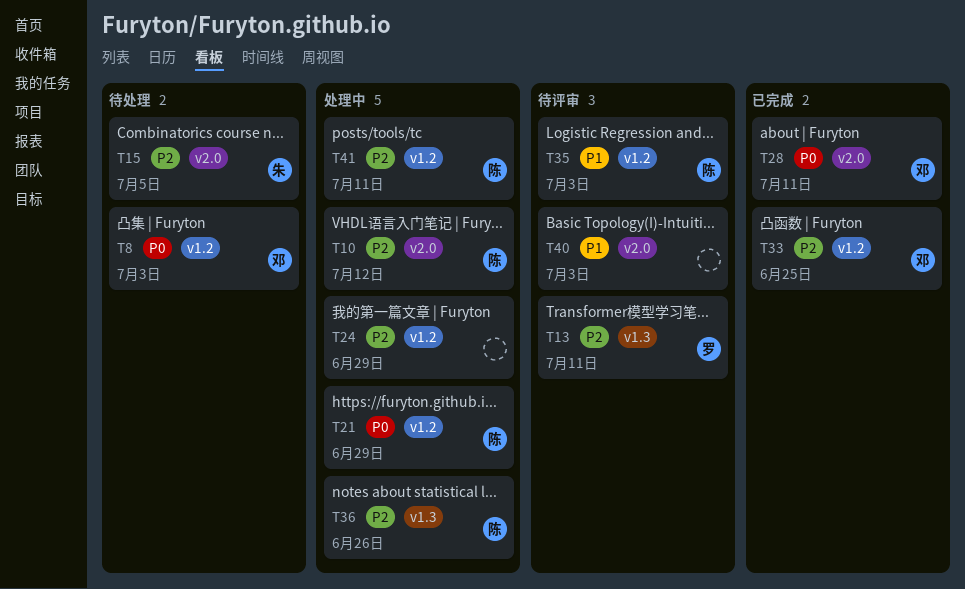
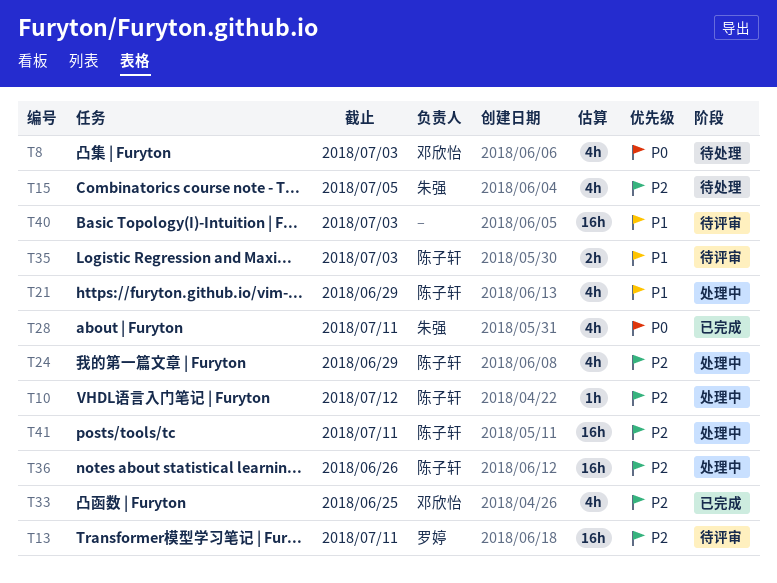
T21, priority: P0 -> P1
T24, owner: none -> 陈子轩
T28, owner: 邓欣怡 -> 朱强

